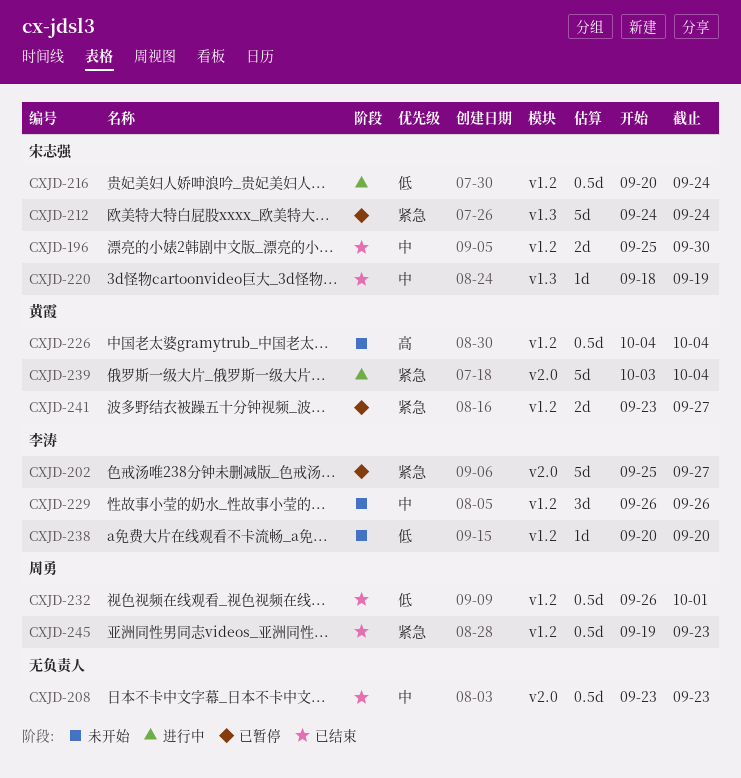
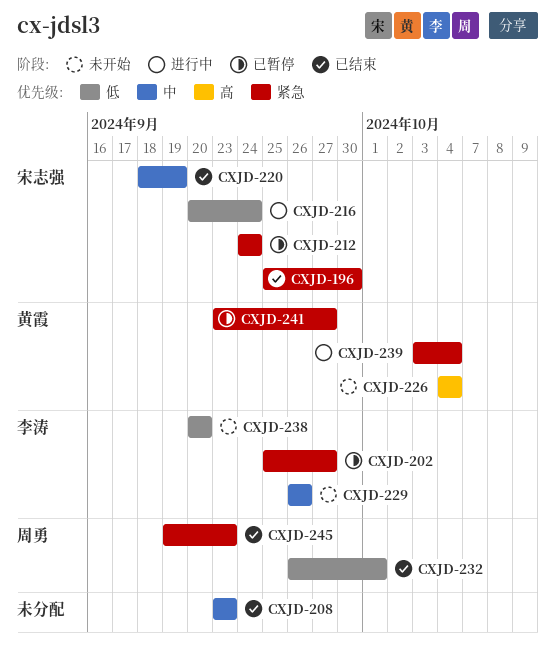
CXJD-196, priority: 中 -> 紧急

